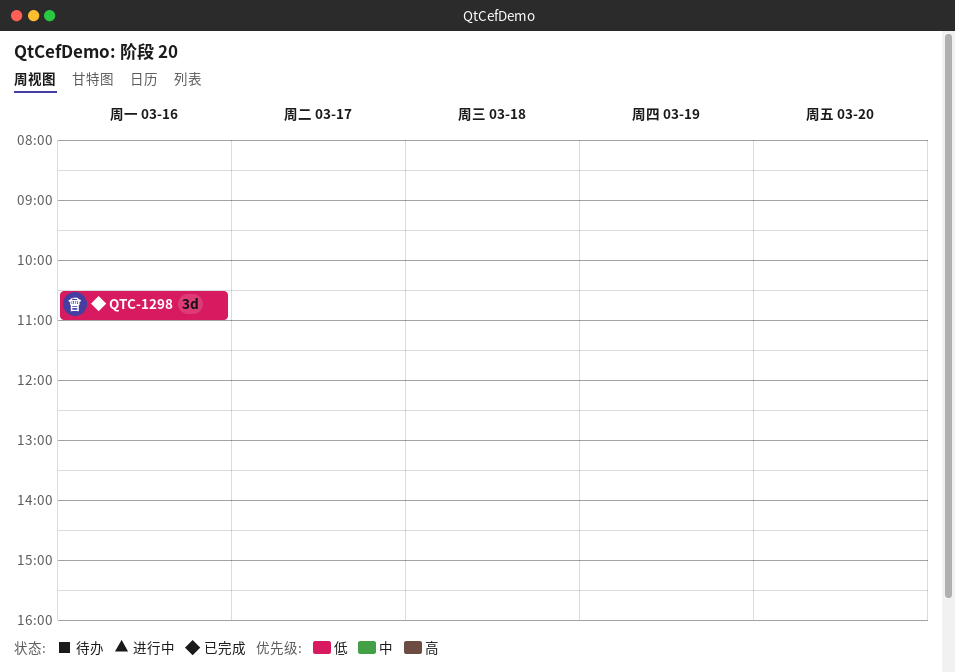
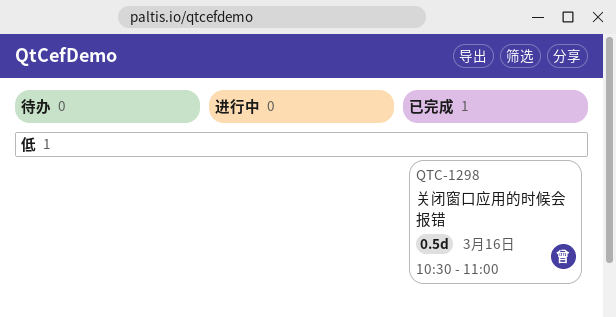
QTC-1298, estimate: 3d -> 0.5d

